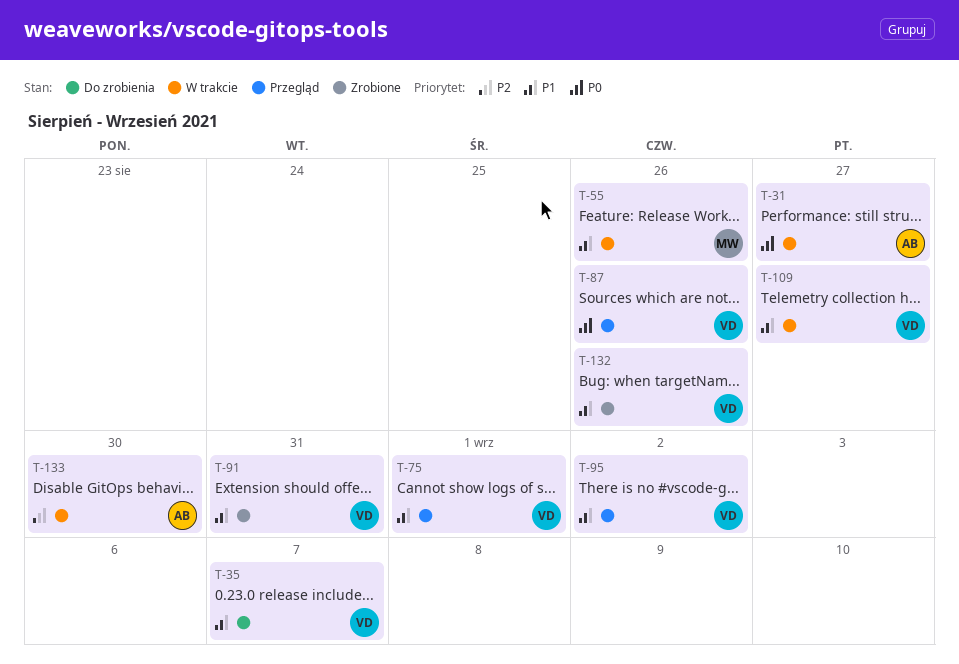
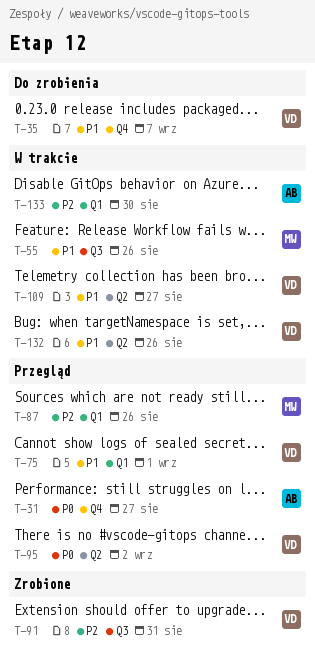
T-31, status: W trakcie -> Przegląd
T-87, owner: VD -> MW
T-87, priority: P0 -> P2
T-91, priority: P1 -> P2
T-95, priority: P1 -> P0
T-132, status: Zrobione -> W trakcie

